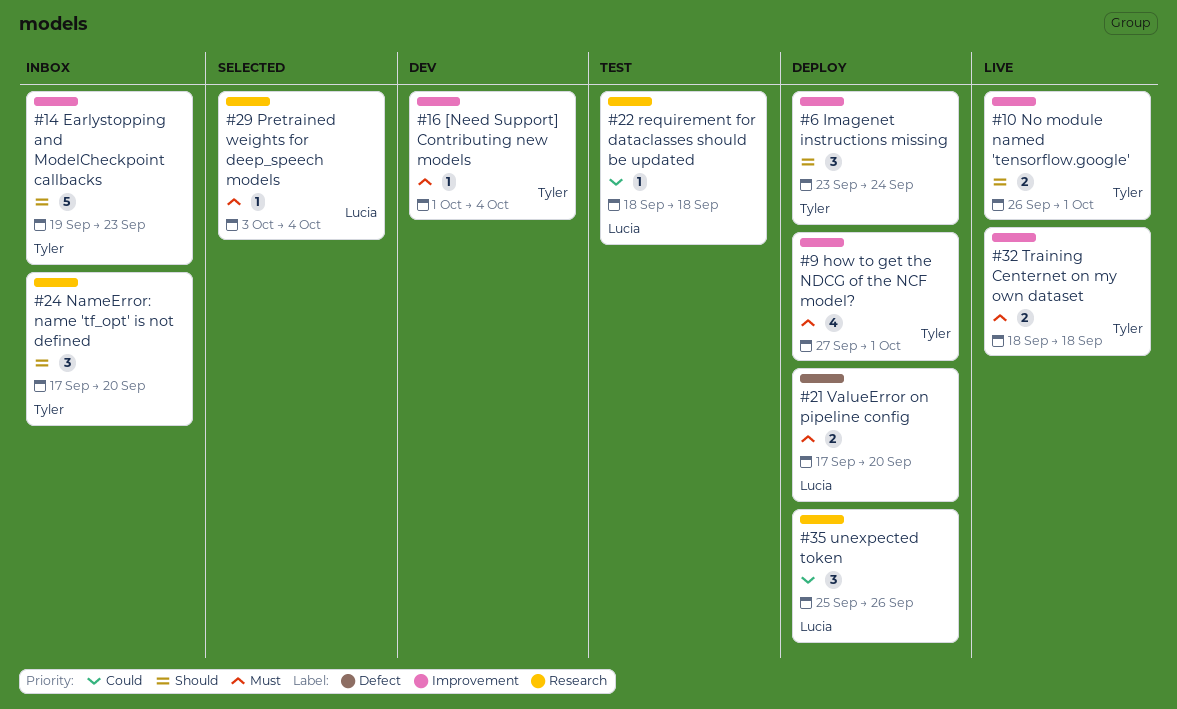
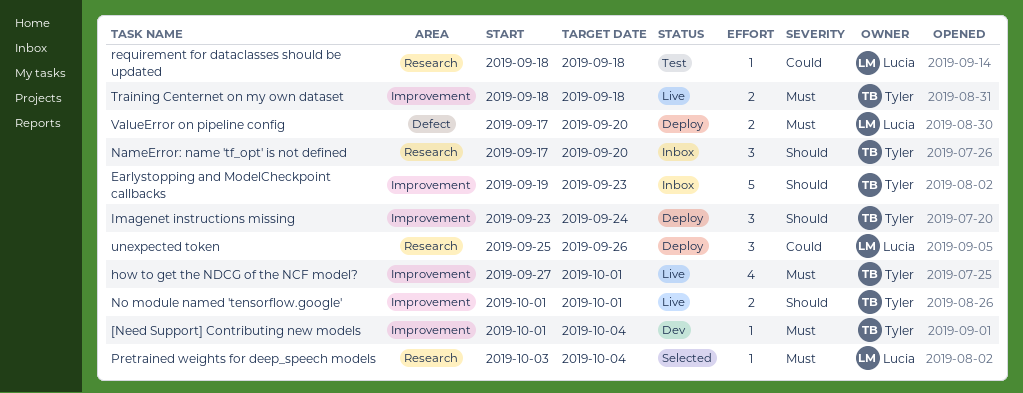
how to get the NDCG of the NCF model?, status: Deploy -> Live
No module named 'tensorflow.google', start: Sep 26 -> Oct 1

